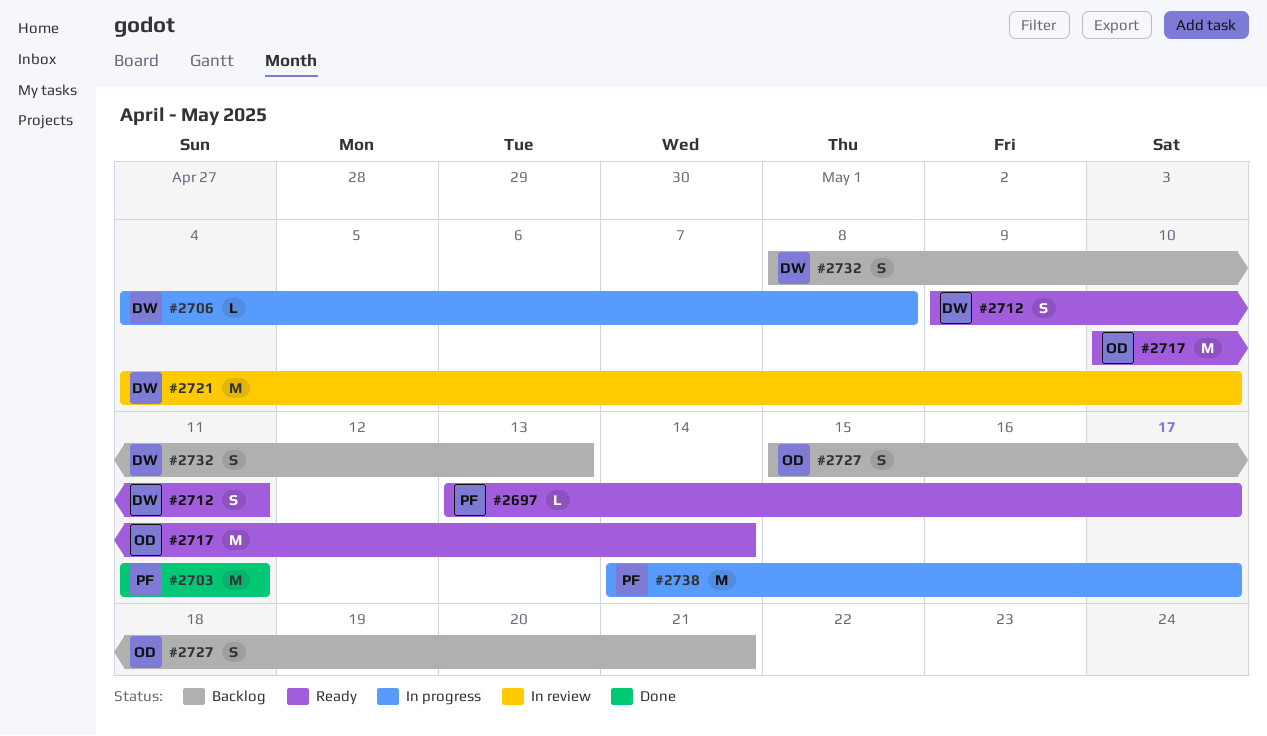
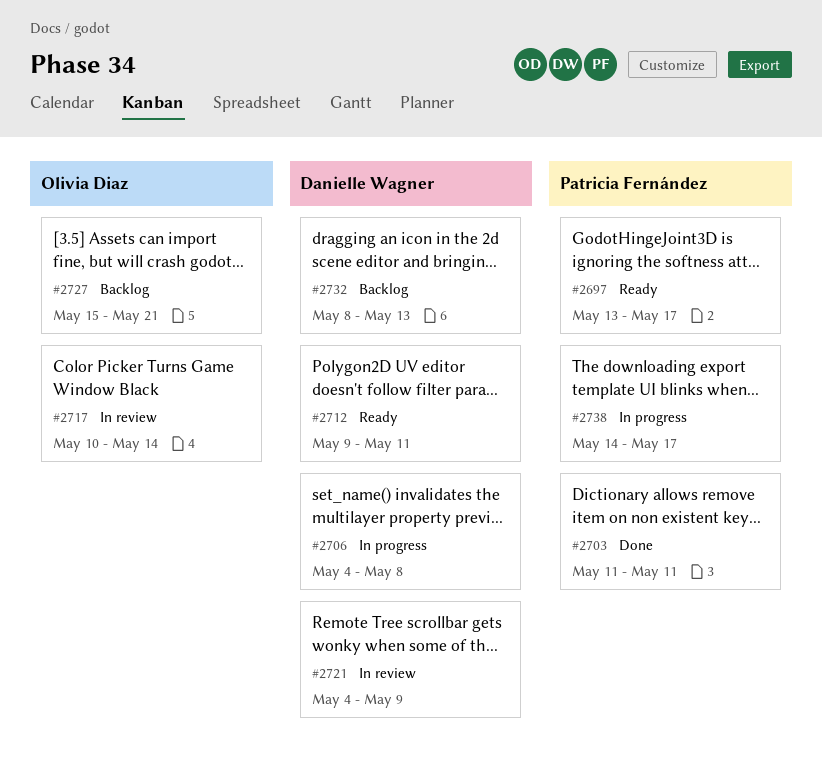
#2717, status: Ready -> In review
#2721, due: May 10 -> May 9

